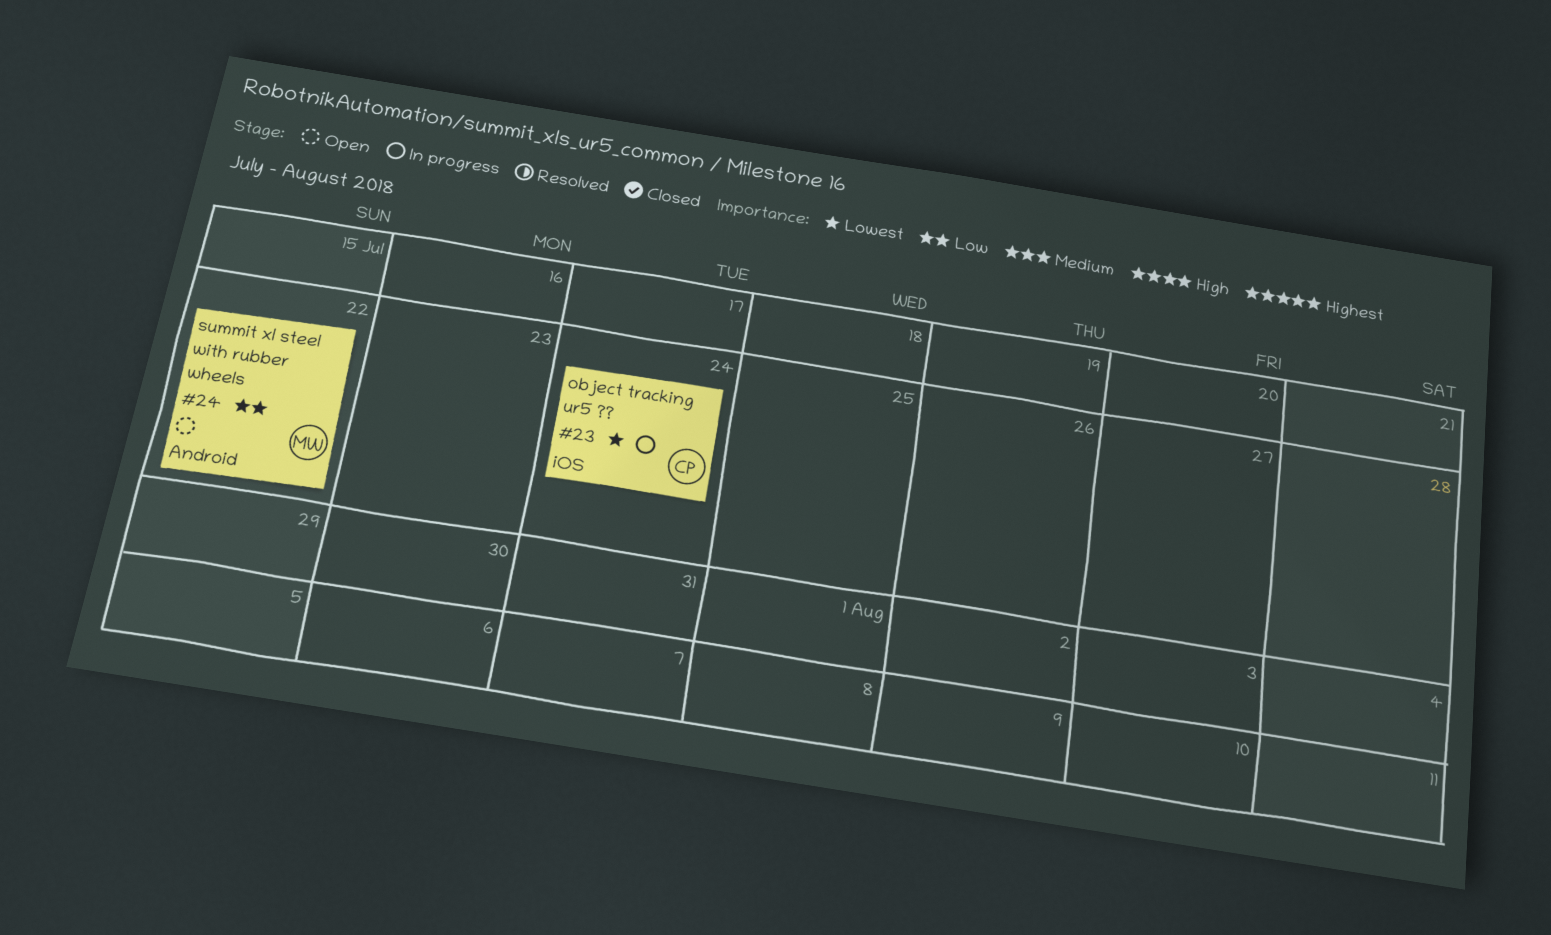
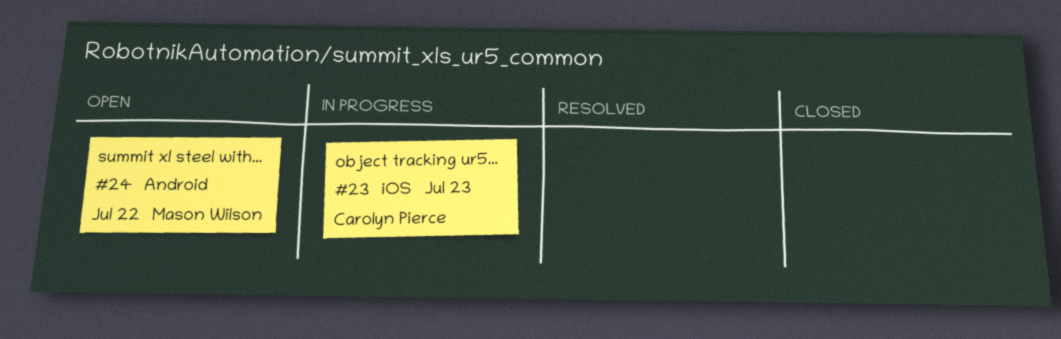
#23, due: Jul 24 -> Jul 23

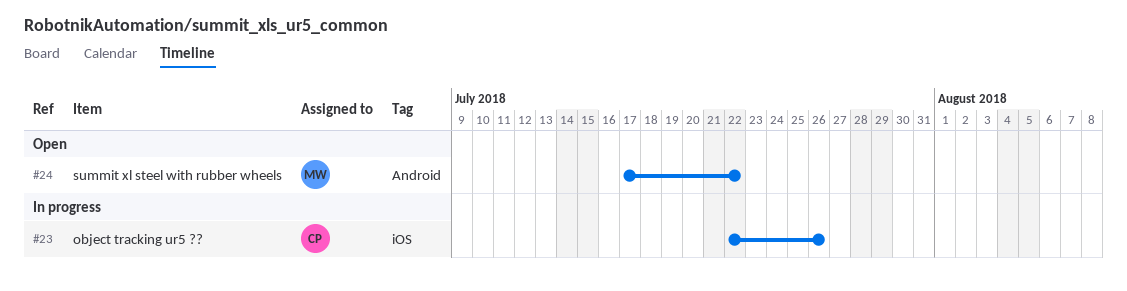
#23, due: Jul 23 -> Jul 26

